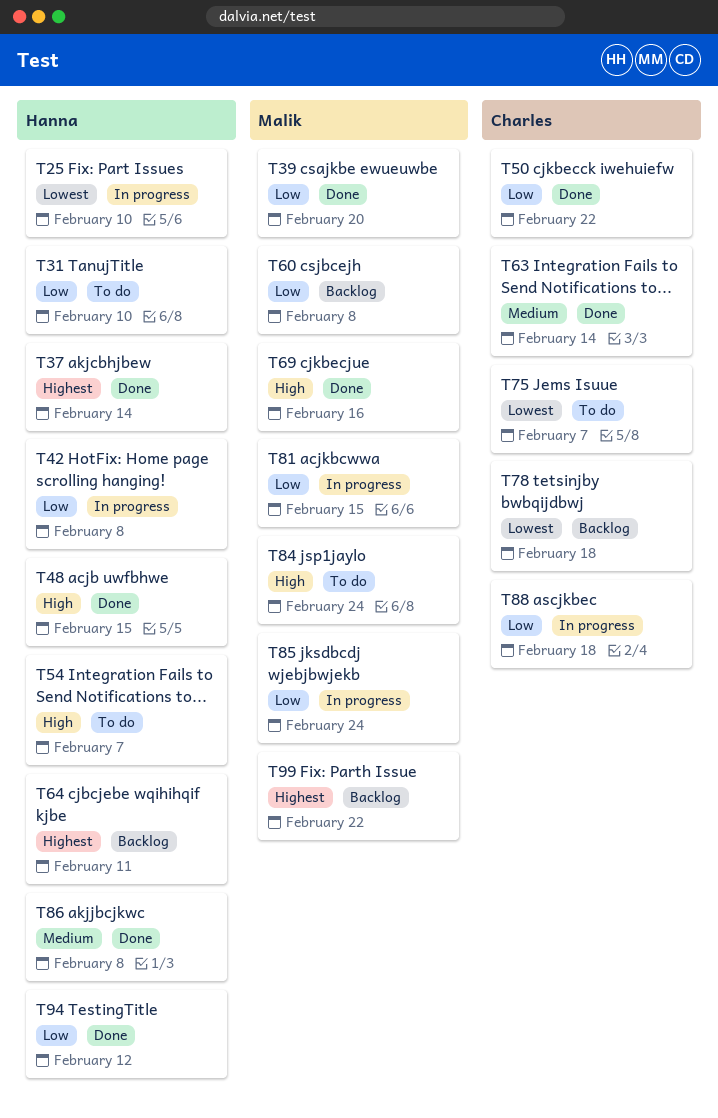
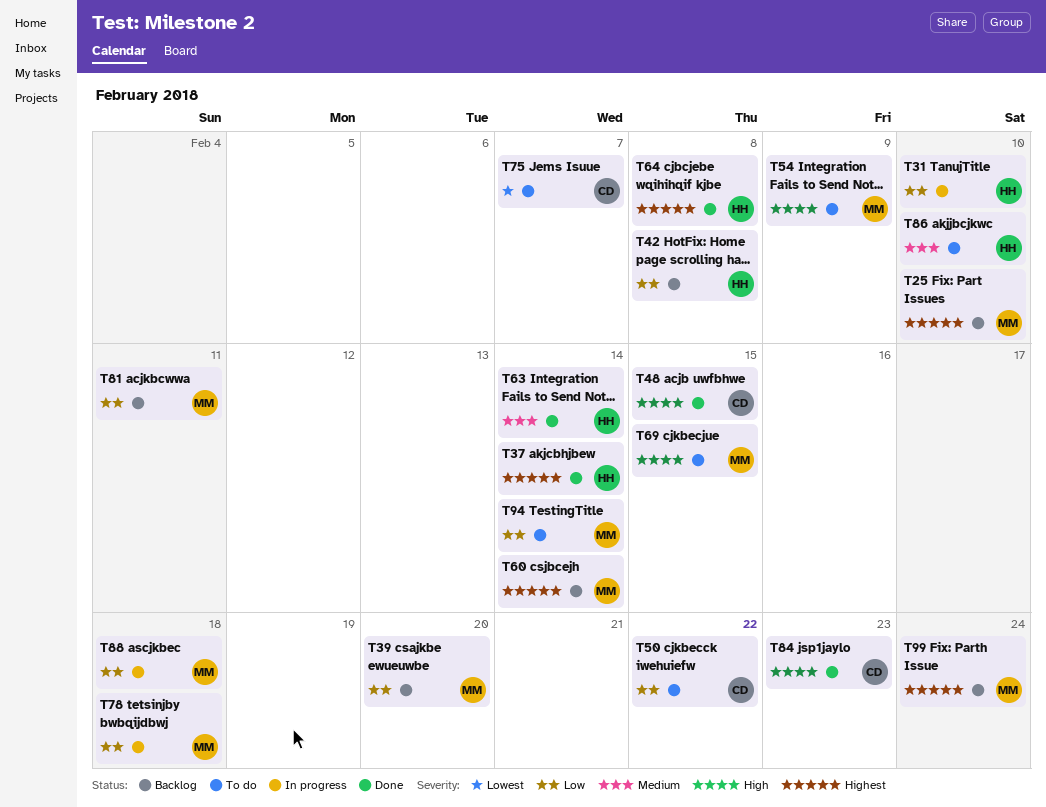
T25, status: In progress -> Backlog
T25, owner: Hanna -> Malik
T25, priority: Lowest -> Highest
T31, status: To do -> In progress
T39, status: Done -> Backlog
T42, status: In progress -> Backlog
T48, owner: Hanna -> Charles
T50, status: Done -> To do
T54, owner: Hanna -> Malik
T54, due: Feb 7 -> Feb 9
T60, priority: Low -> Highest
T60, due: Feb 8 -> Feb 14
T63, owner: Charles -> Hanna
T64, status: Backlog -> Done
T64, due: Feb 11 -> Feb 8
T69, status: Done -> To do
T69, due: Feb 16 -> Feb 15
T78, status: Backlog -> In progress
T78, owner: Charles -> Malik
T78, priority: Lowest -> Low
T81, status: In progress -> Backlog
T81, due: Feb 15 -> Feb 11
T84, status: To do -> Done
T84, owner: Malik -> Charles
T84, due: Feb 24 -> Feb 23
T85: present -> none
T86, status: Done -> To do
T86, due: Feb 8 -> Feb 10
T88, owner: Charles -> Malik
T94, status: Done -> To do
T94, owner: Hanna -> Malik
T94, due: Feb 12 -> Feb 14
T99, due: Feb 22 -> Feb 24

